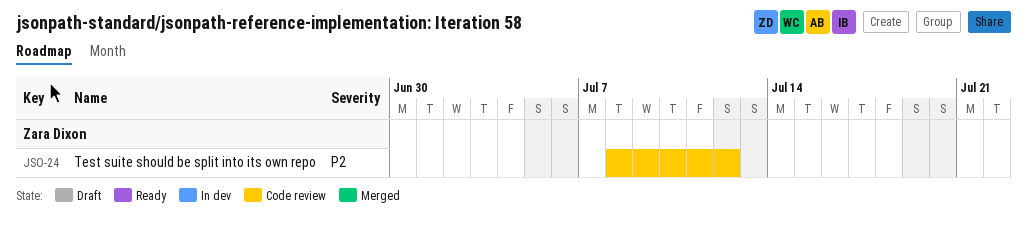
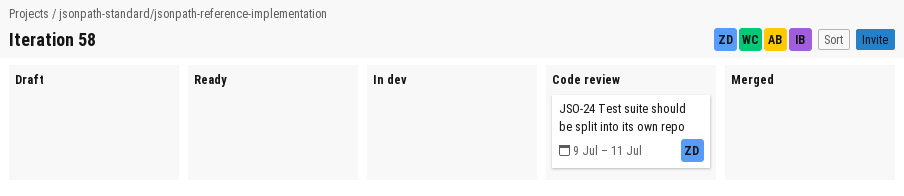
JSO-24, start: Jul 8 -> Jul 9
JSO-24, due: Jul 12 -> Jul 11

